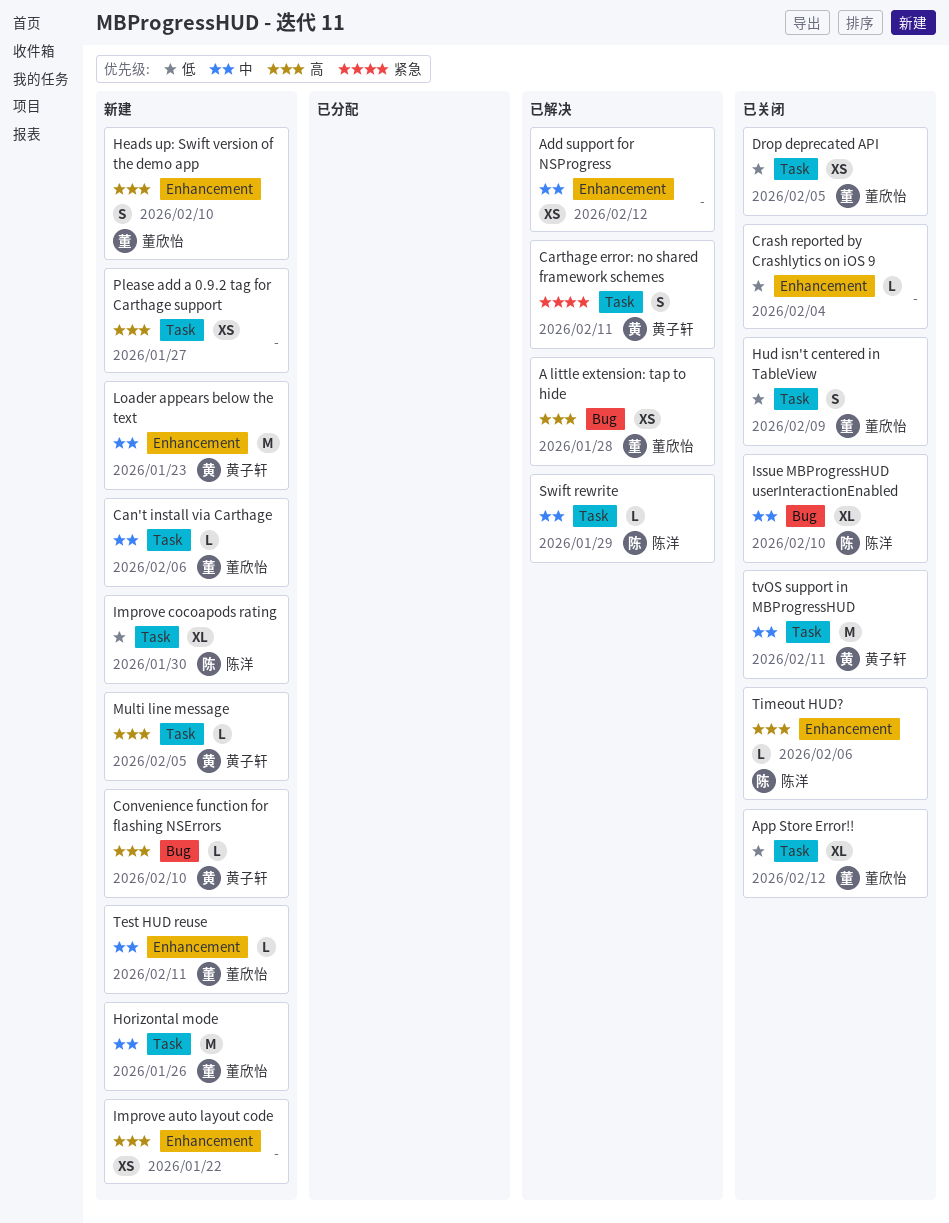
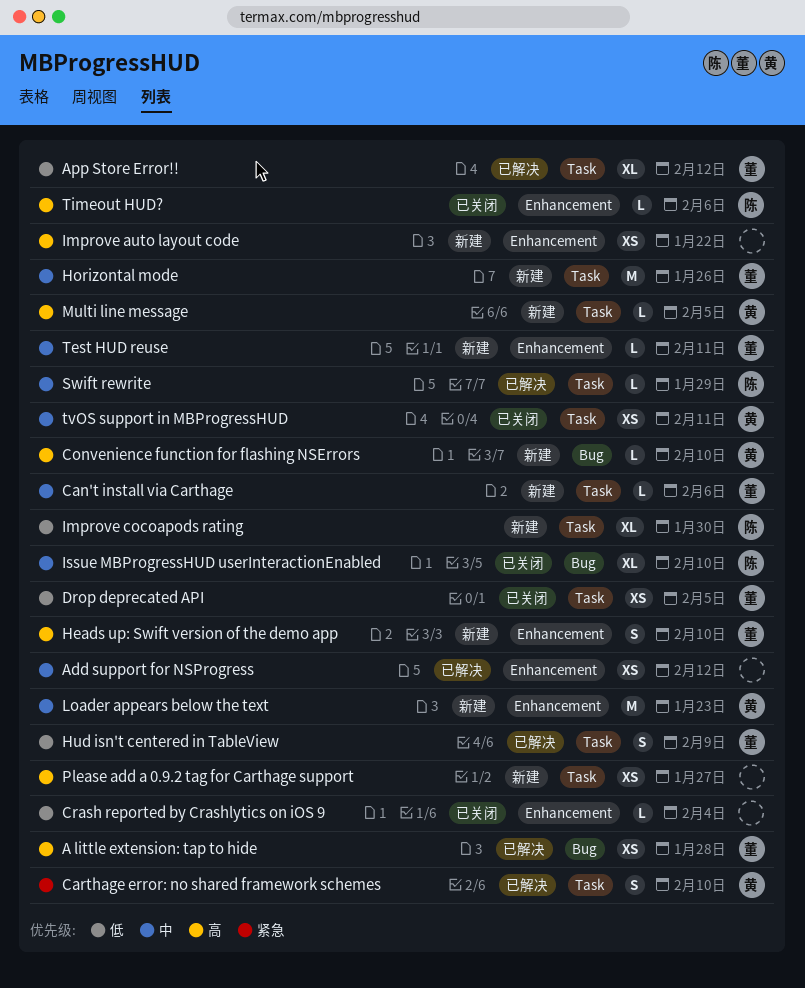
App Store Error!!, status: 已关闭 -> 已解决
Carthage error: no shared framework schemes, due: Feb 11 -> Feb 10
Hud isn't centered in TableView, status: 已关闭 -> 已解决
tvOS support in MBProgressHUD, estimate: M -> XS

